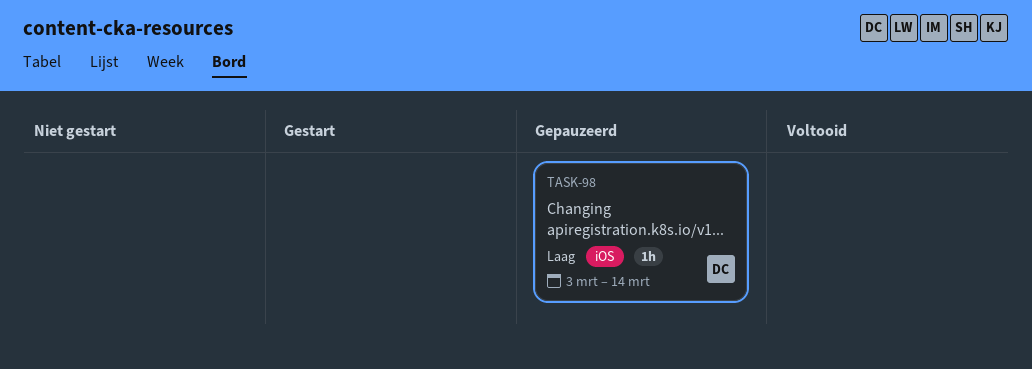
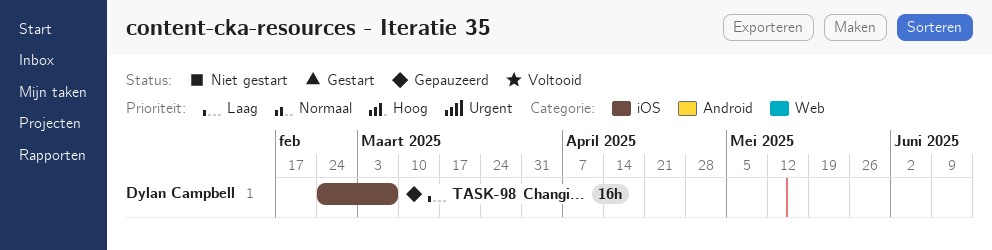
TASK-98, estimate: 1h -> 16h
TASK-98, start: Mar 3 -> Feb 24
TASK-98, due: Mar 14 -> Mar 7

